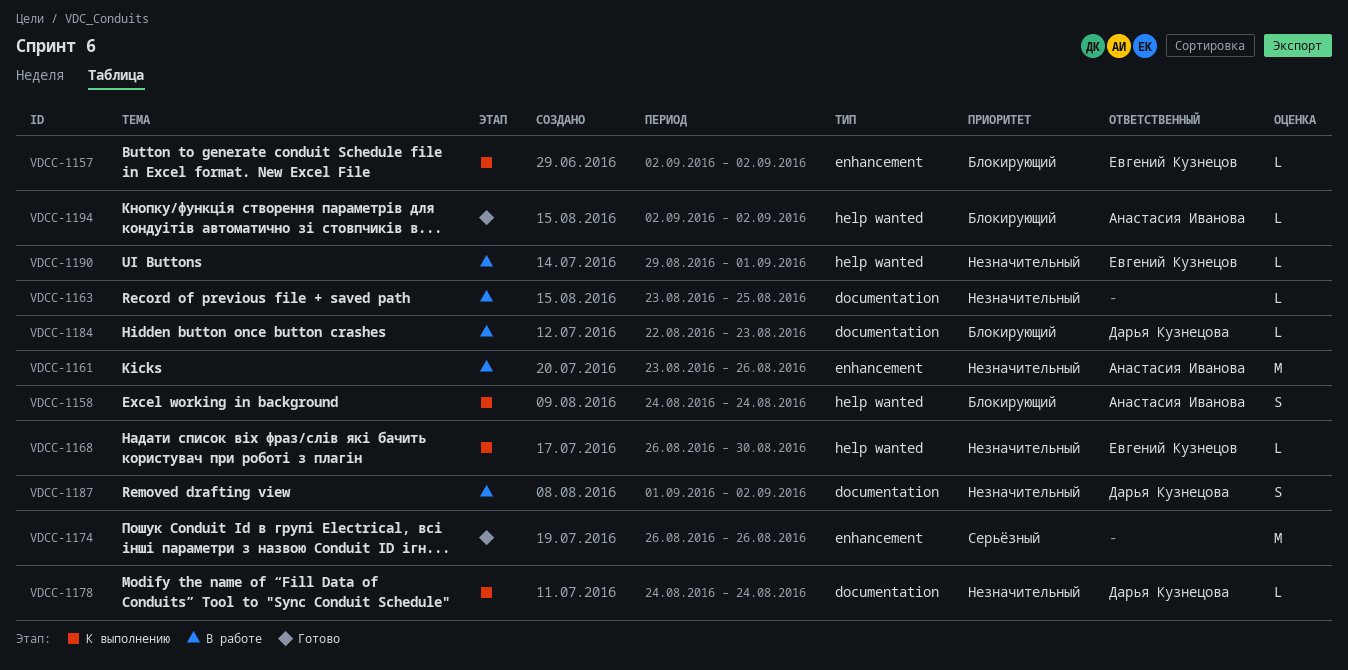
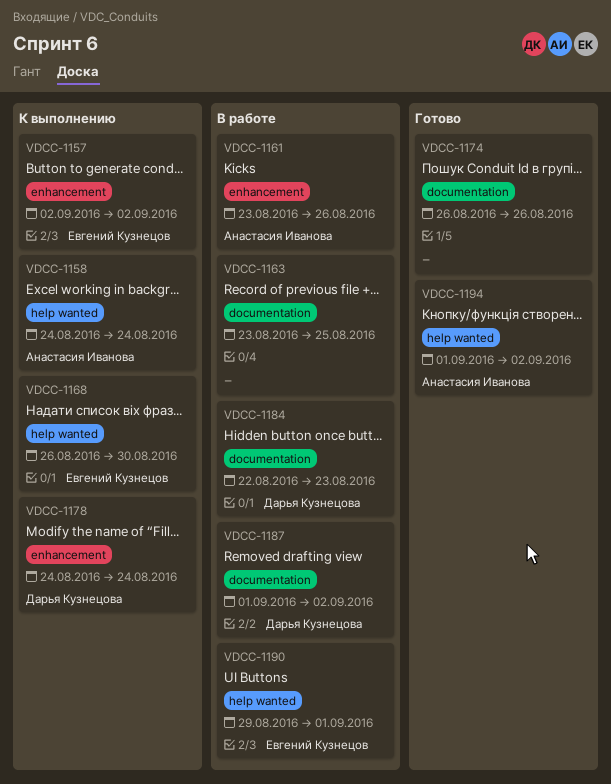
VDCC-1174, label: enhancement -> documentation
VDCC-1178, label: documentation -> enhancement
VDCC-1194, start: Sep 2 -> Sep 1

